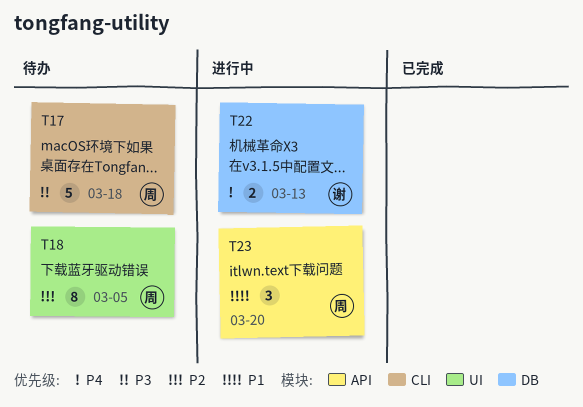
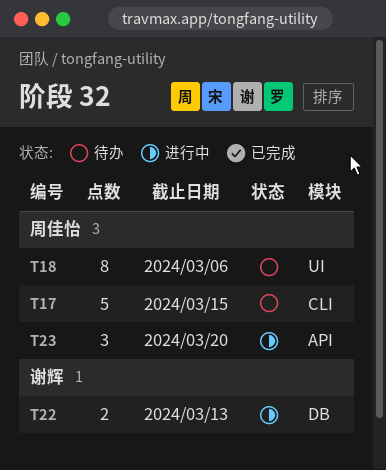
T17, due: Mar 18 -> Mar 15
T18, due: Mar 5 -> Mar 6

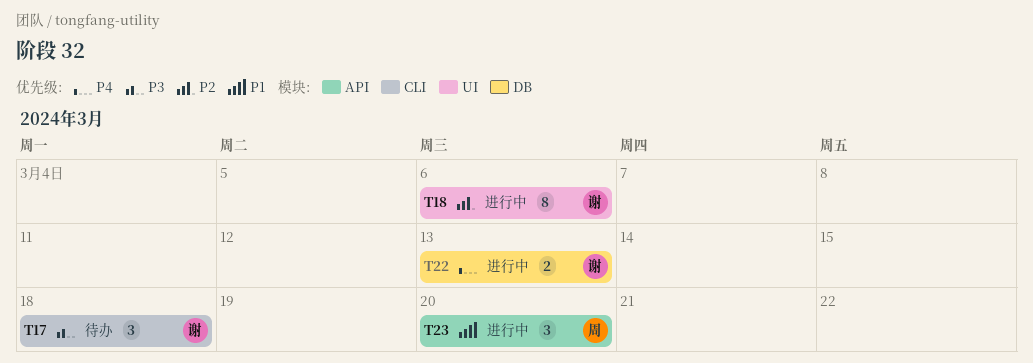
T17, owner: 周佳怡 -> 谢辉
T17, estimate: 5 -> 3
T17, due: Mar 15 -> Mar 18
T18, status: 待办 -> 进行中
T18, owner: 周佳怡 -> 谢辉

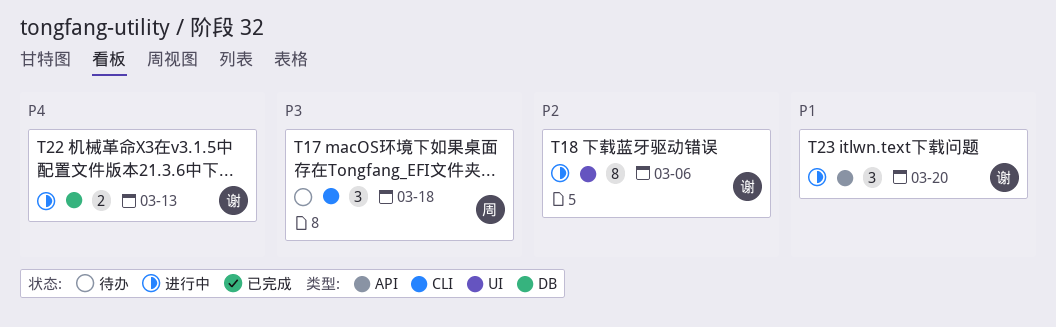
T17, owner: 谢 -> 周
T23, owner: 周 -> 谢

